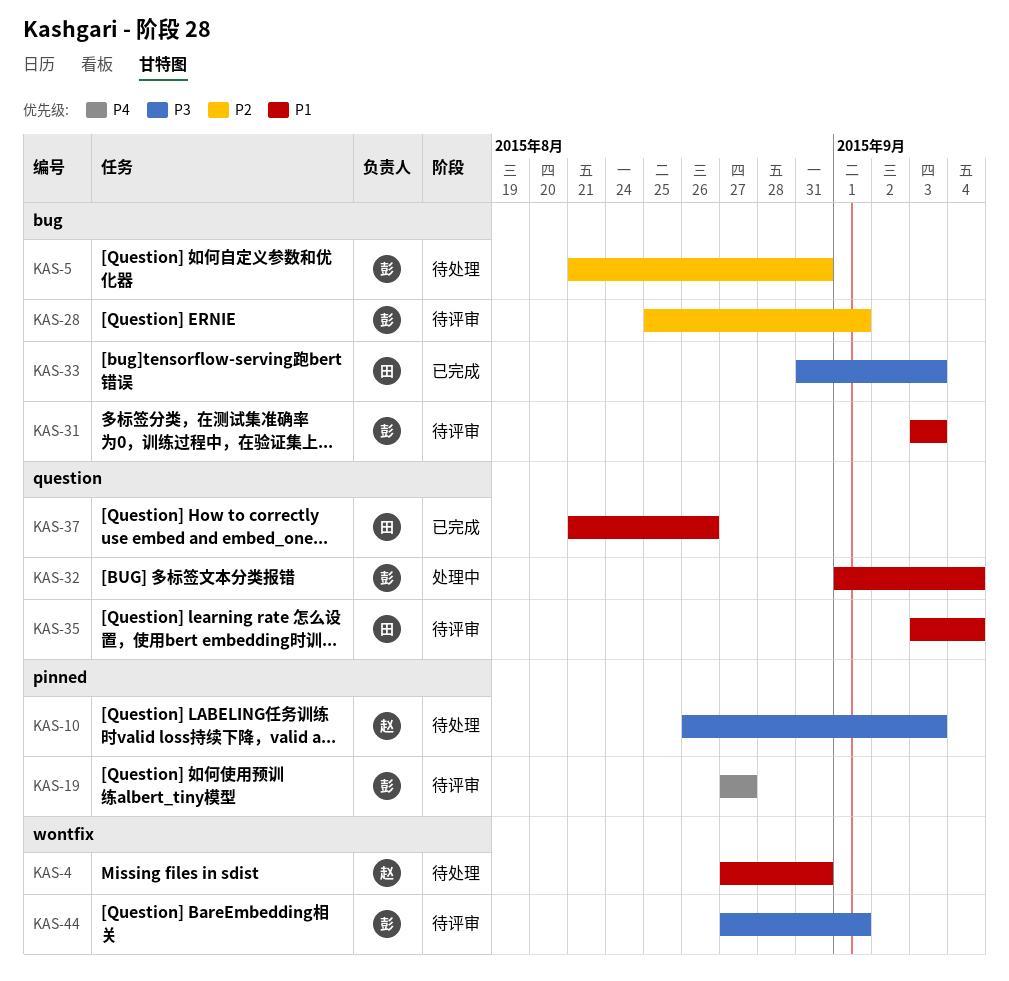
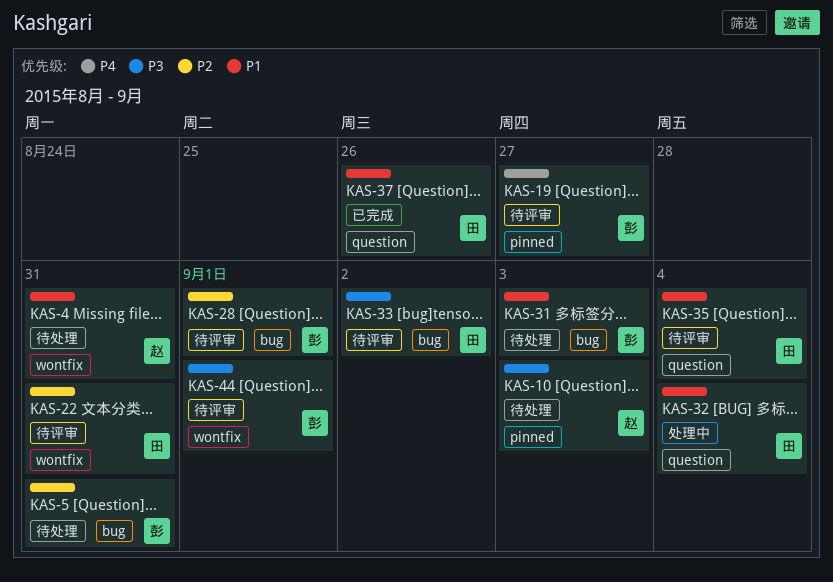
KAS-22: none -> present
KAS-31, status: 待评审 -> 待处理
KAS-32, owner: 彭 -> 田
KAS-33, status: 已完成 -> 待评审
KAS-33, due: Sep 3 -> Sep 2

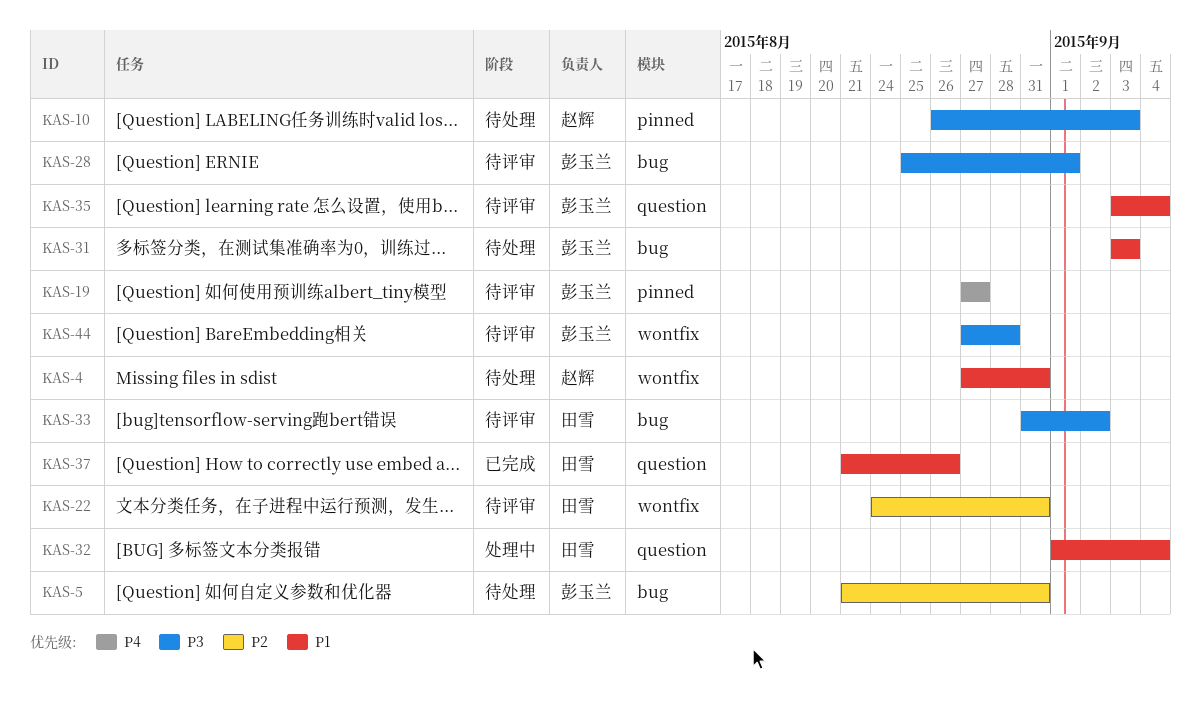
KAS-28, priority: P2 -> P3
KAS-35, owner: 田雪 -> 彭玉兰
KAS-44, due: Sep 1 -> Aug 28

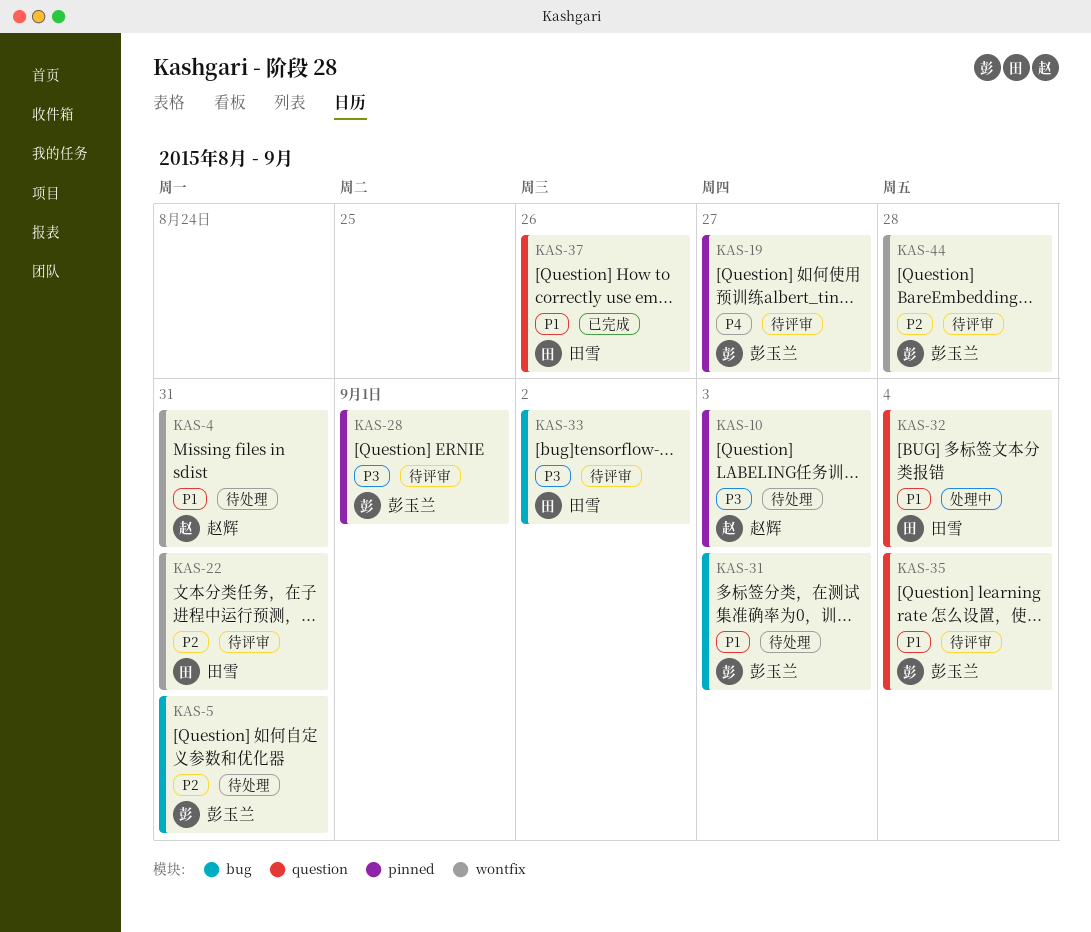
KAS-28, label: bug -> pinned
KAS-44, priority: P3 -> P2

